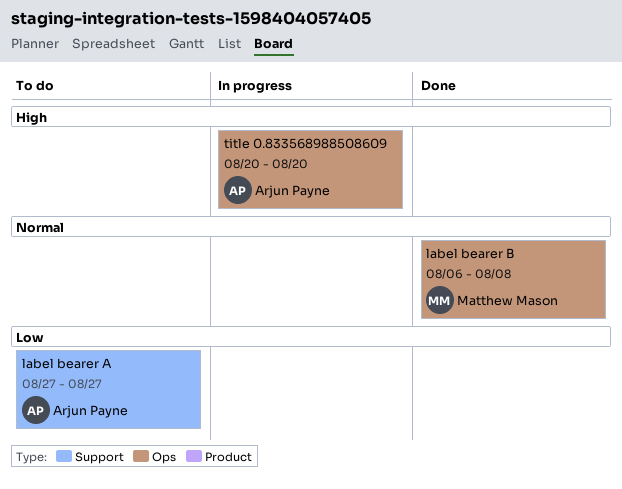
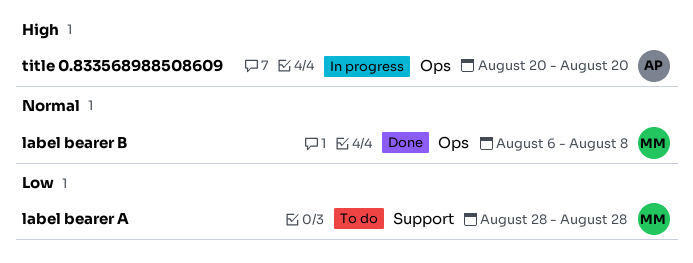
label bearer A, owner: Arjun Payne -> Matthew Mason
label bearer A, start: Aug 27 -> Aug 28
label bearer A, due: Aug 27 -> Aug 28

